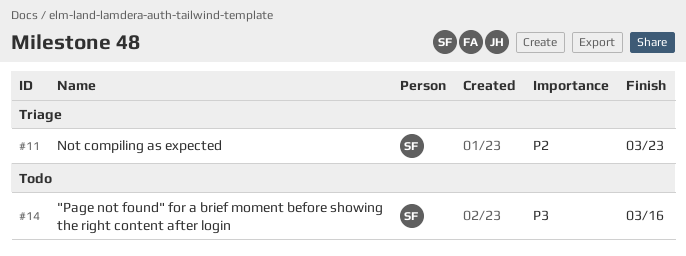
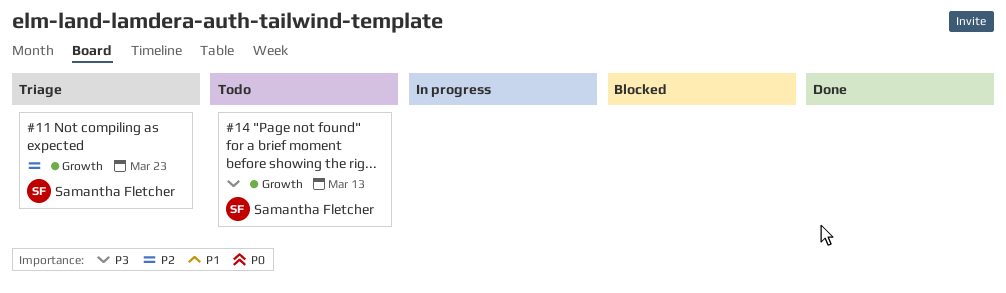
#14, due: Mar 16 -> Mar 13

